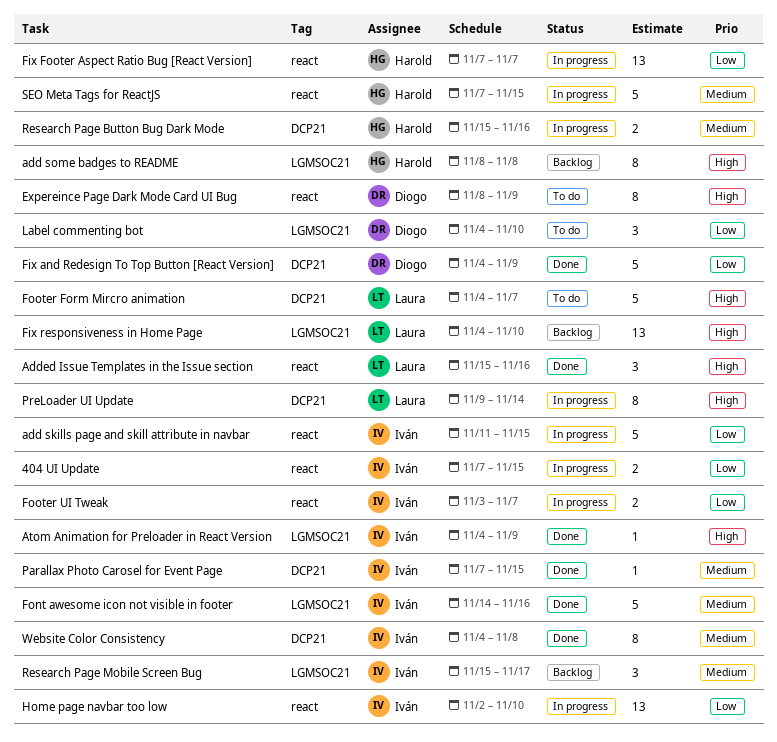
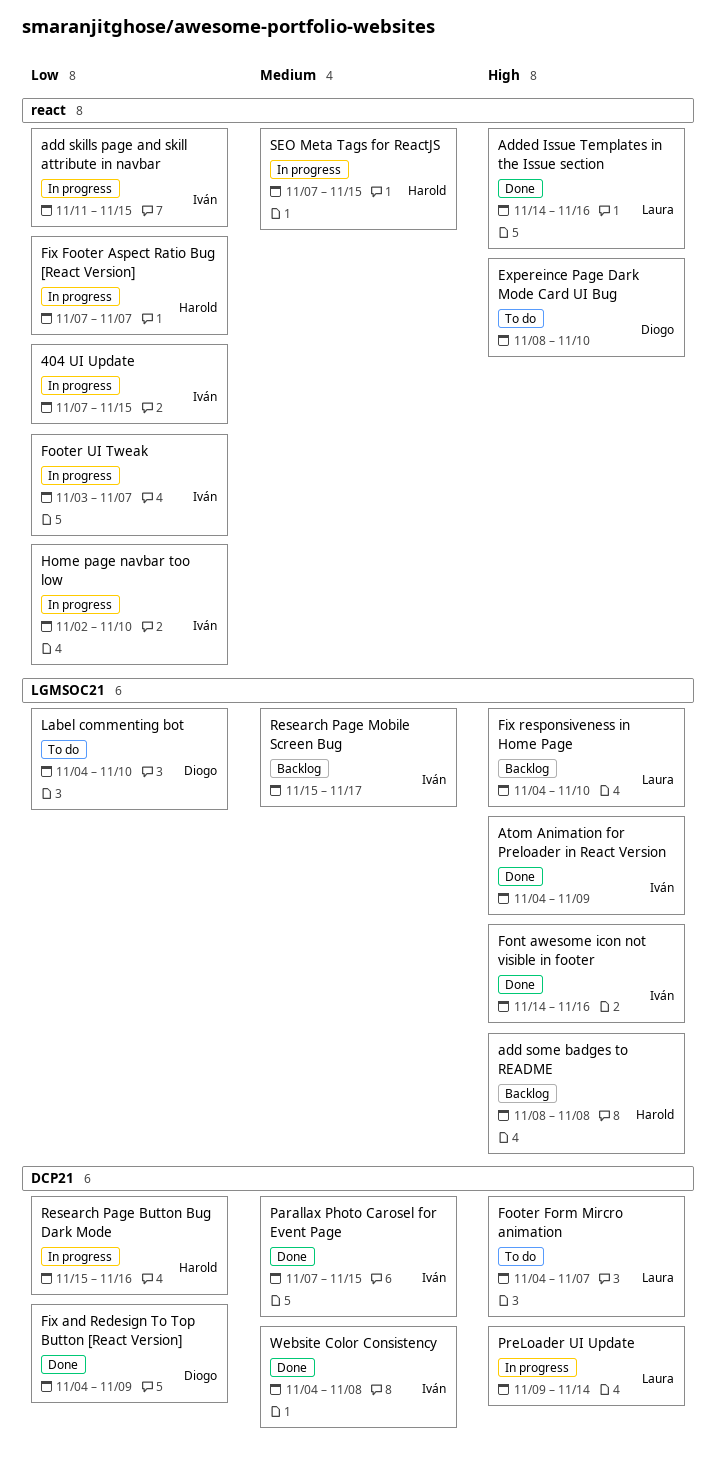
Added Issue Templates in the Issue section, start: Nov 15 -> Nov 14
Expereince Page Dark Mode Card UI Bug, due: Nov 9 -> Nov 10
Font awesome icon not visible in footer, priority: Medium -> High
Research Page Button Bug Dark Mode, priority: Medium -> Low

